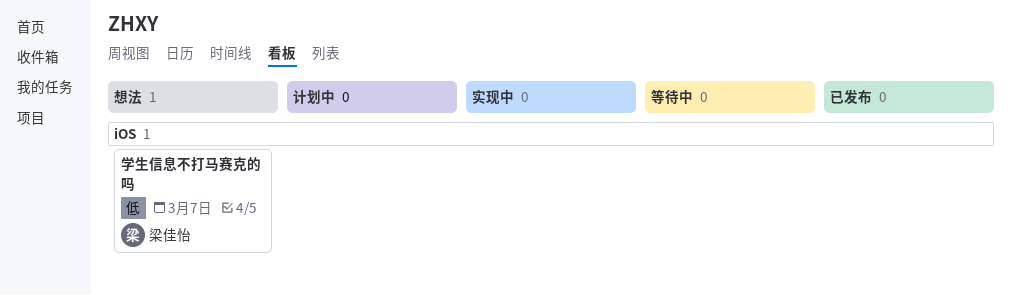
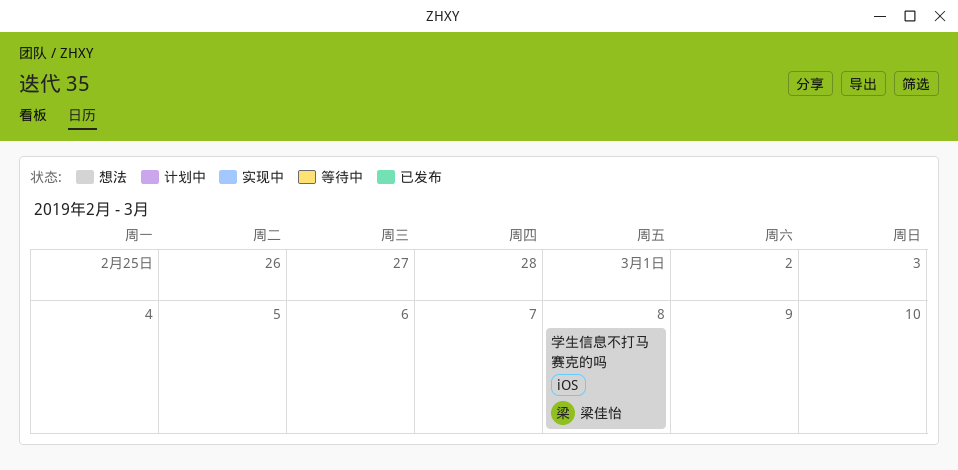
学生信息不打马赛克的吗, due: Mar 7 -> Mar 8

